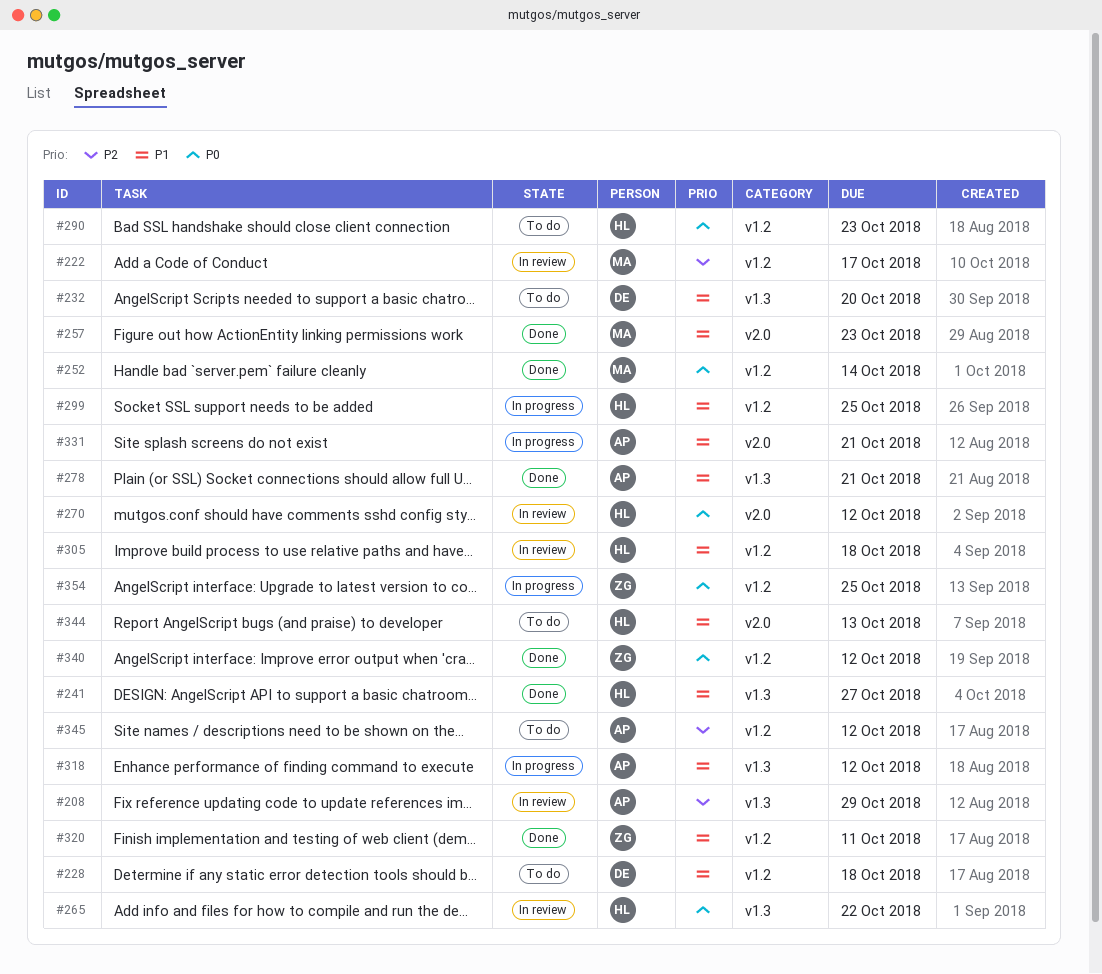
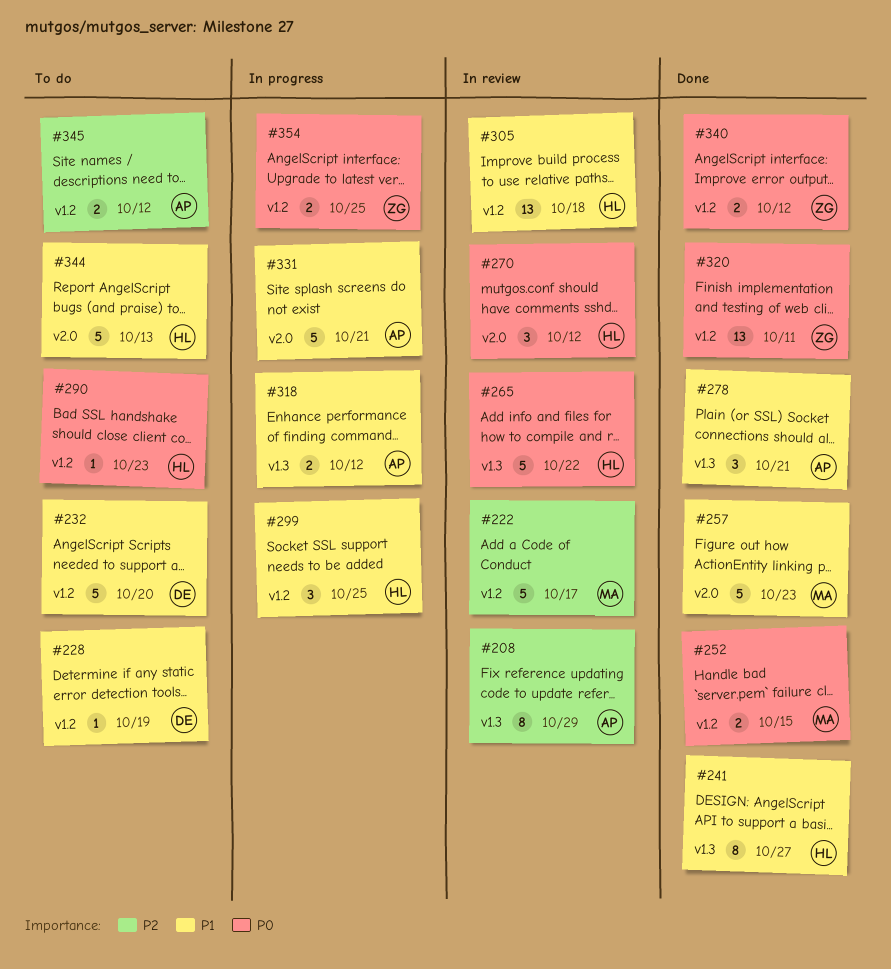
#228, due: Oct 18 -> Oct 19
#232, label: v1.3 -> v1.2
#252, due: Oct 14 -> Oct 15
#320, priority: P1 -> P0

